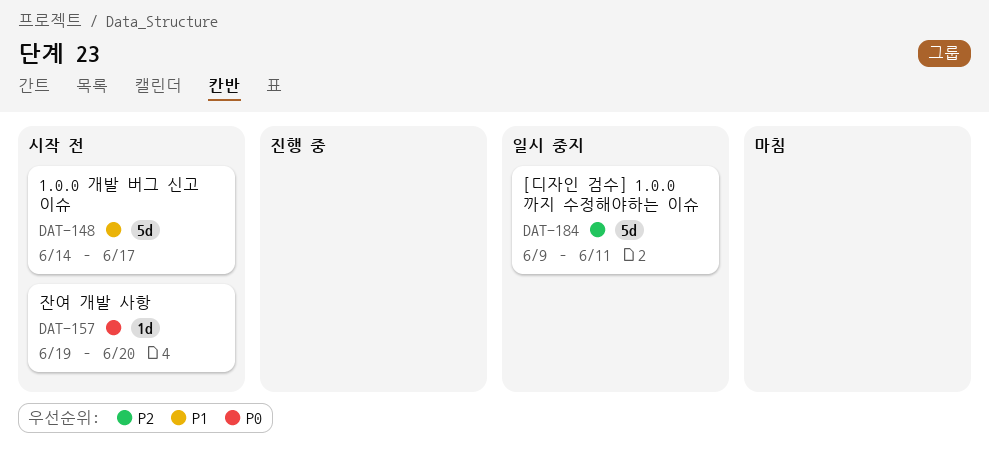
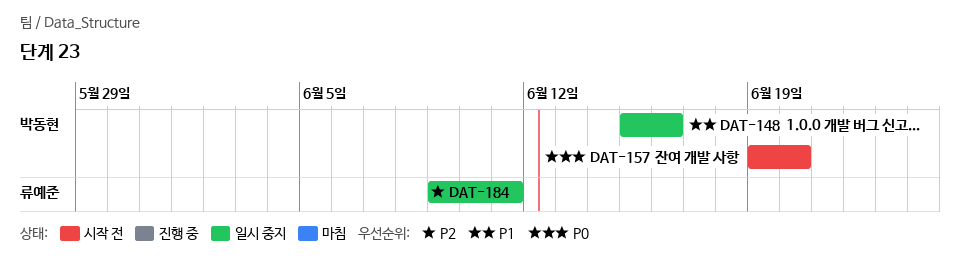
DAT-148, status: 시작 전 -> 일시 중지
DAT-148, start: Jun 14 -> Jun 15
DAT-148, due: Jun 17 -> Jun 16

